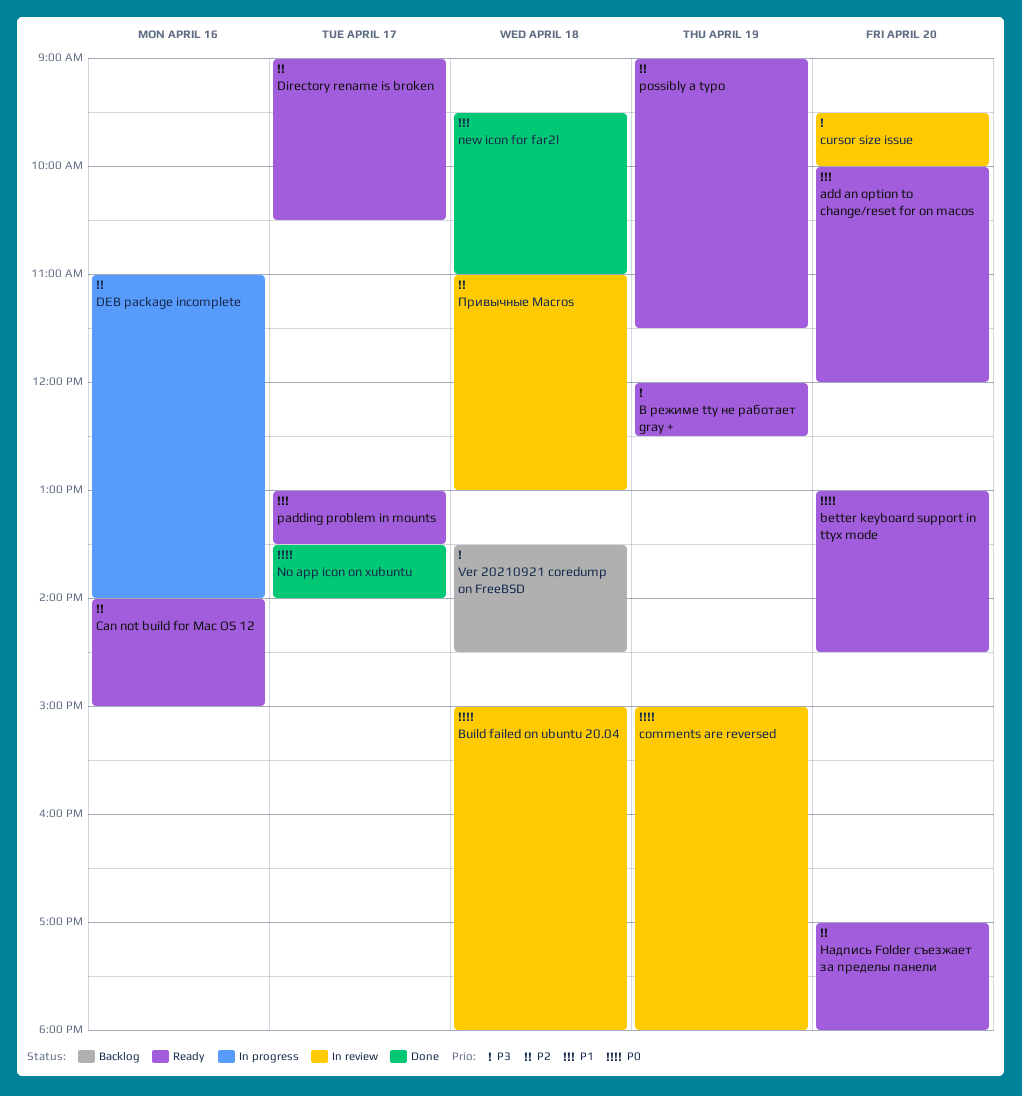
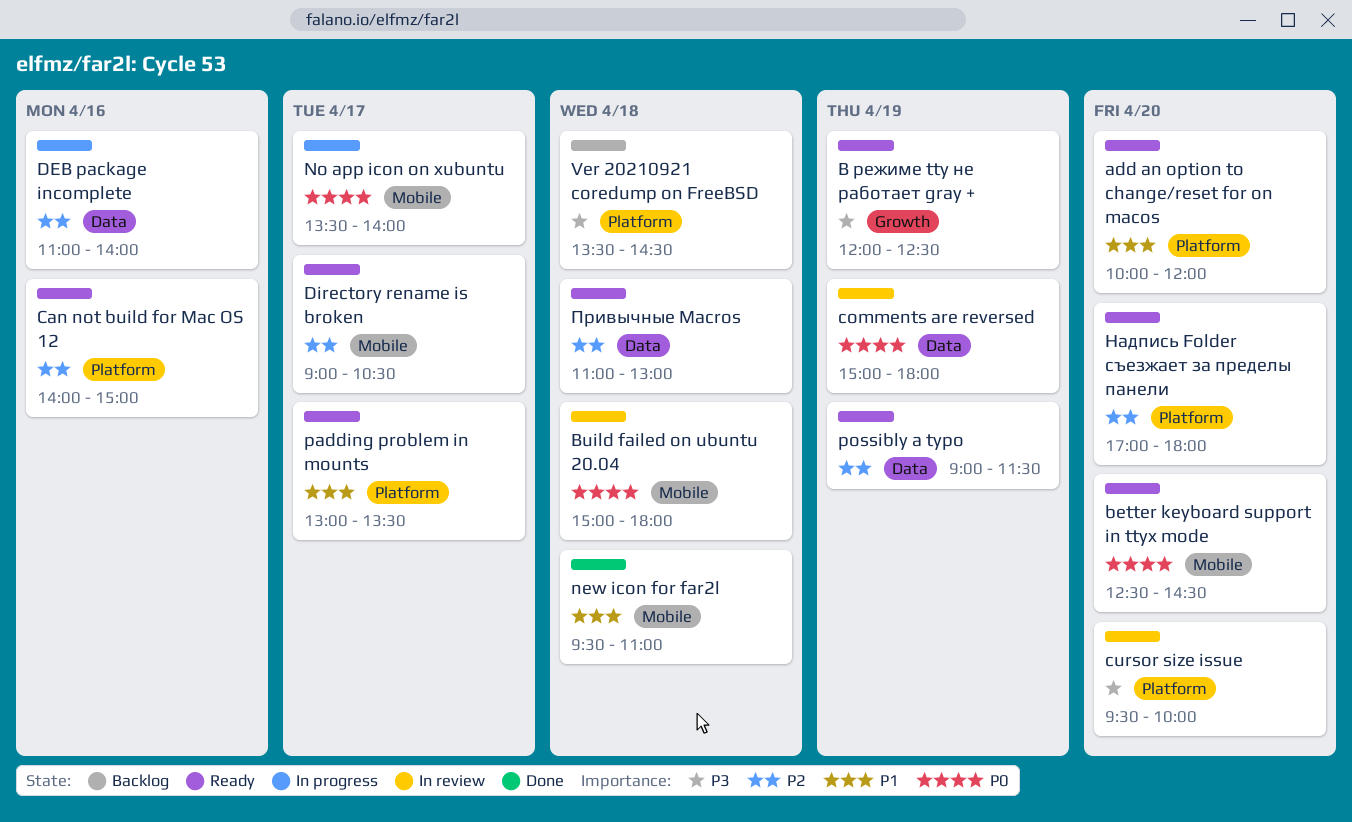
better keyboard support in ttyx mode, begins: 13:00 -> 12:30
No app icon on xubuntu, status: Done -> In progress
Привычные Macros, status: In review -> Ready

